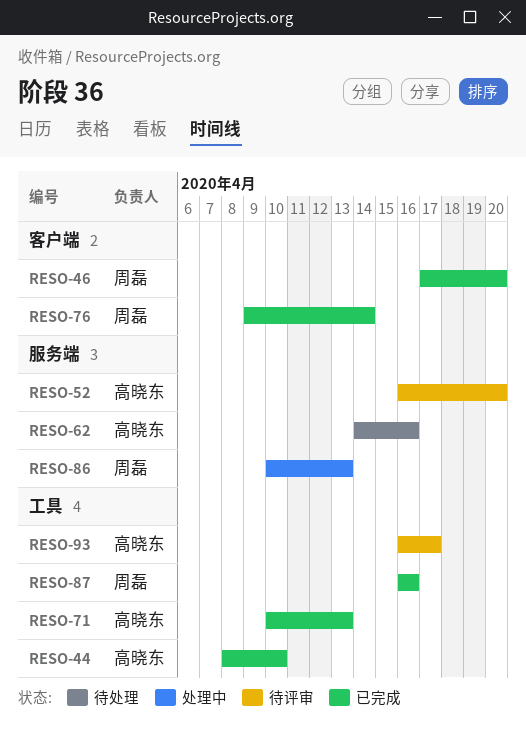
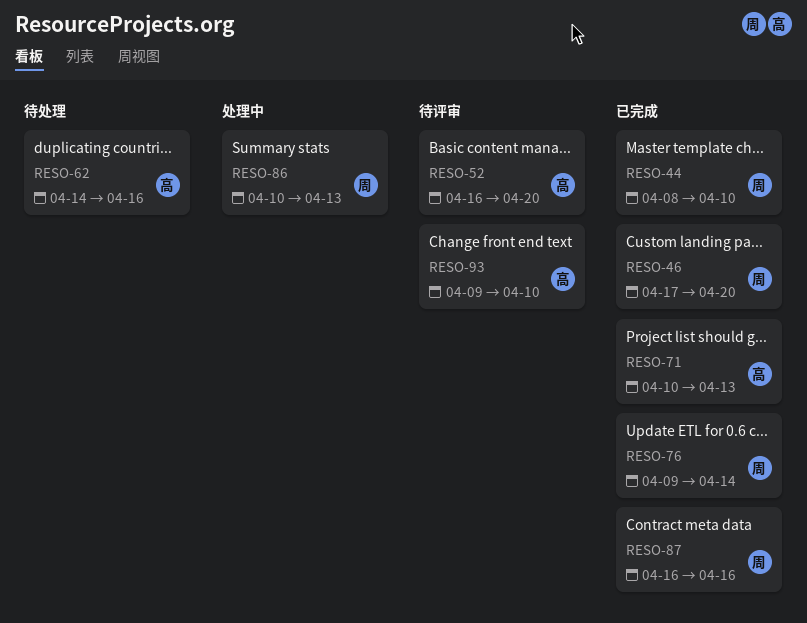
RESO-44, owner: 高晓东 -> 周磊
RESO-93, start: Apr 16 -> Apr 9
RESO-93, due: Apr 17 -> Apr 10

